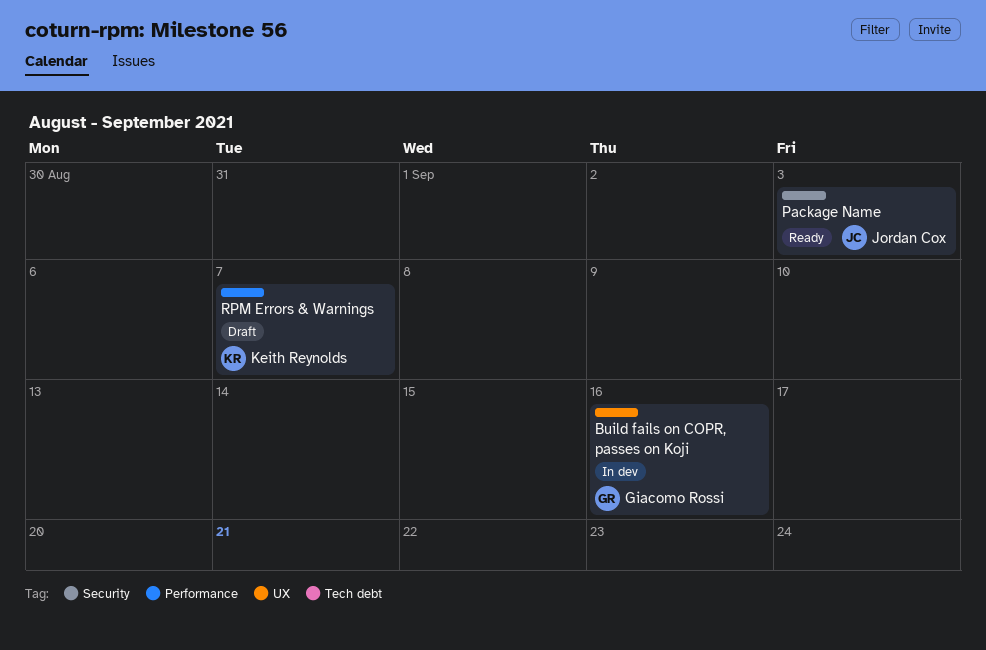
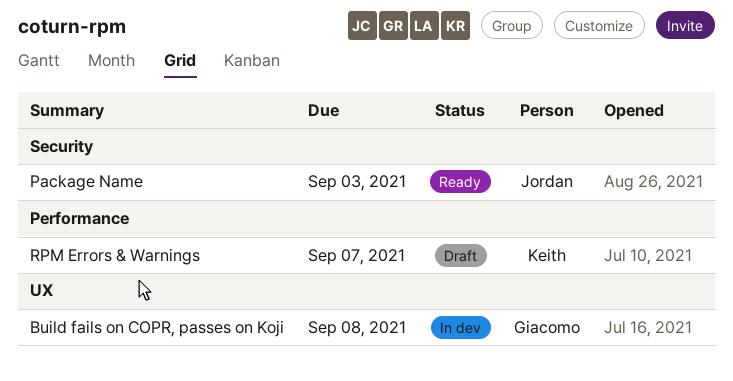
Build fails on COPR, passes on Koji, due: Sep 16 -> Sep 8

